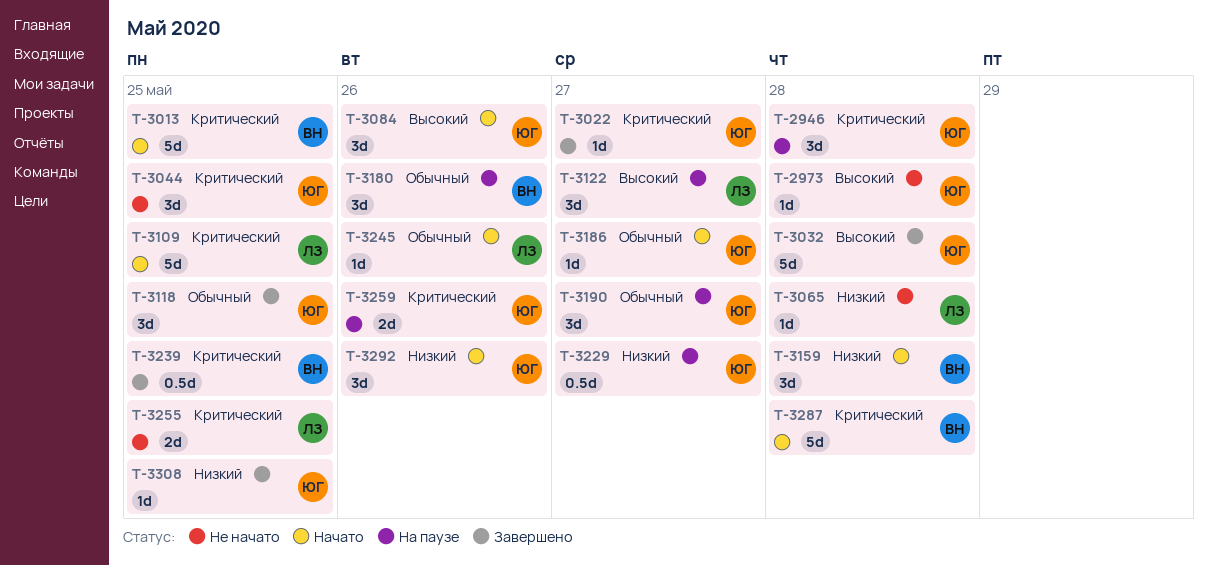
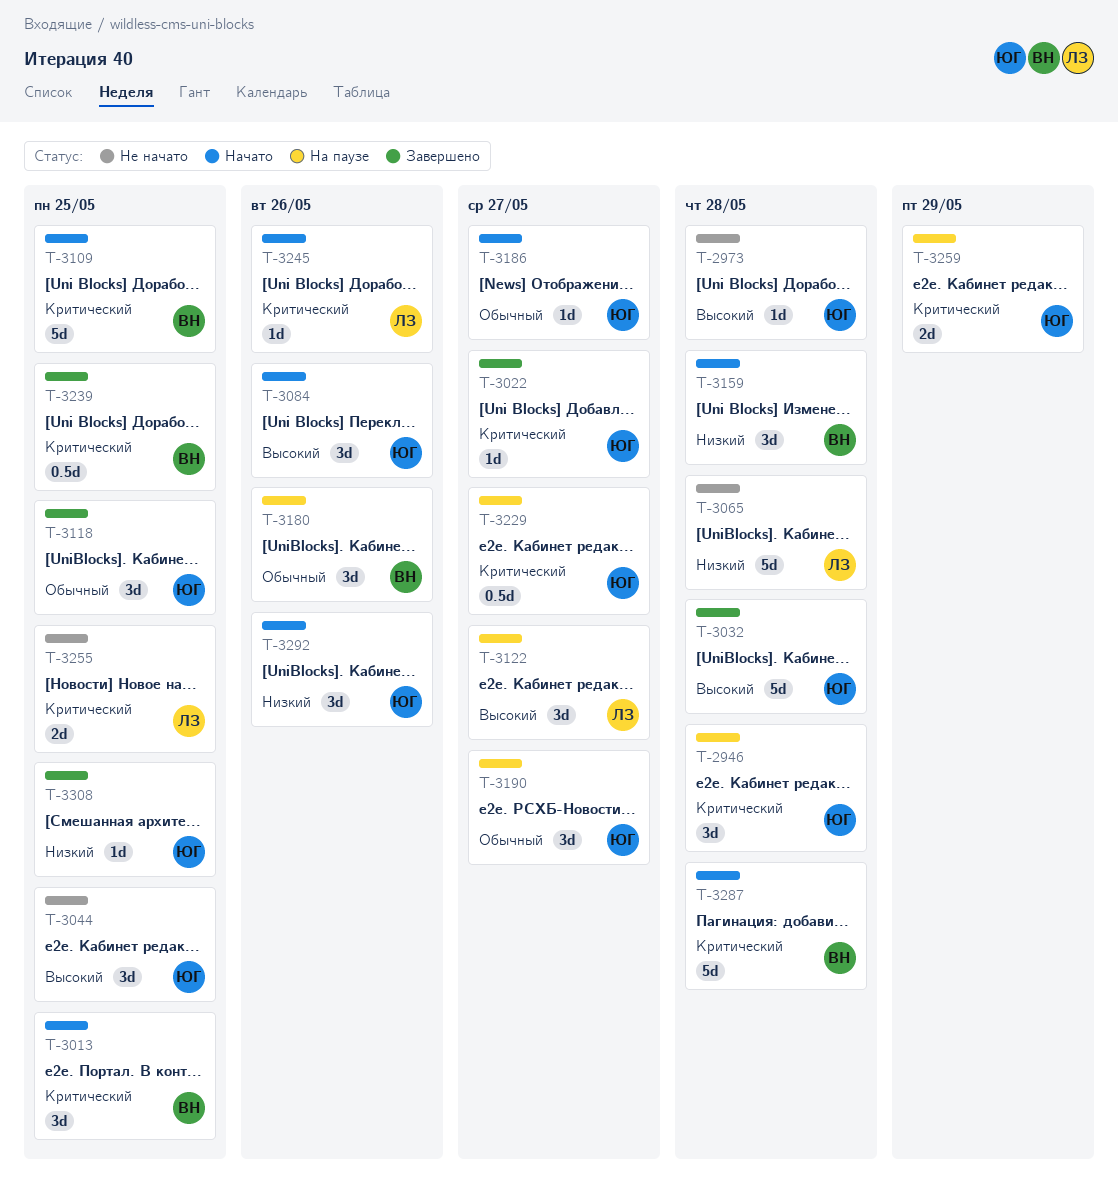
T-3013, estimate: 5d -> 3d
T-3044, priority: Критический -> Высокий
T-3065, estimate: 1d -> 5d
T-3109, owner: ЛЗ -> ВН
T-3229, priority: Низкий -> Критический
T-3245, priority: Обычный -> Критический
T-3259, due: May 26 -> May 29

